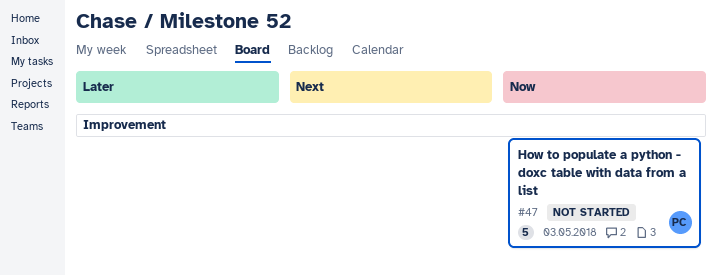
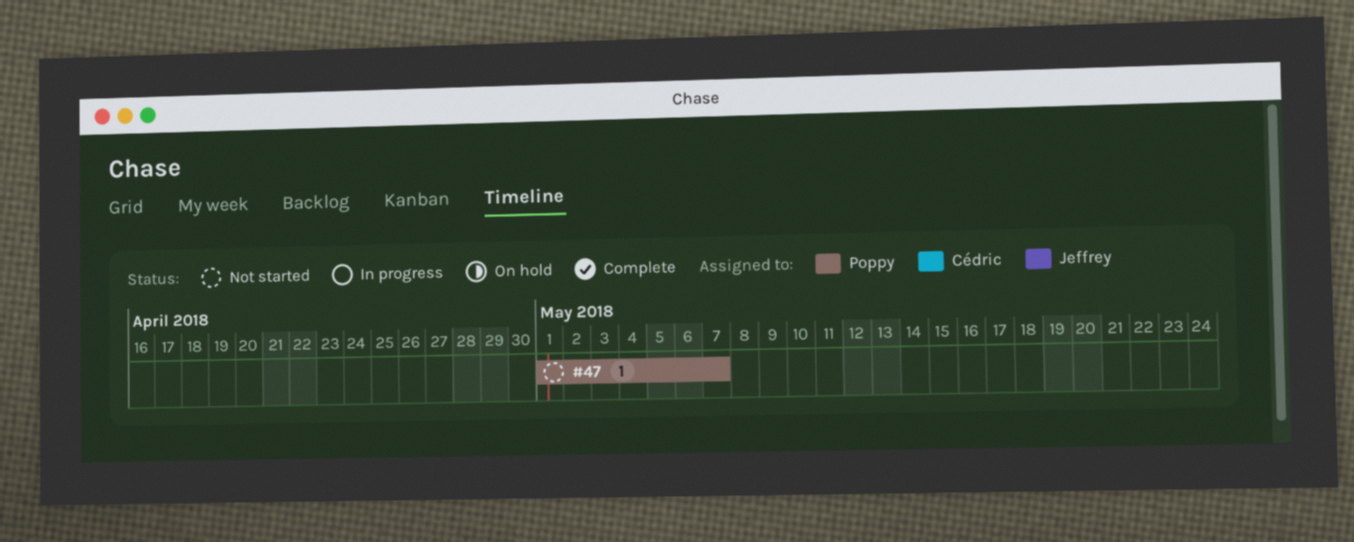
#47, estimate: 5 -> 1
#47, due: May 3 -> May 7

